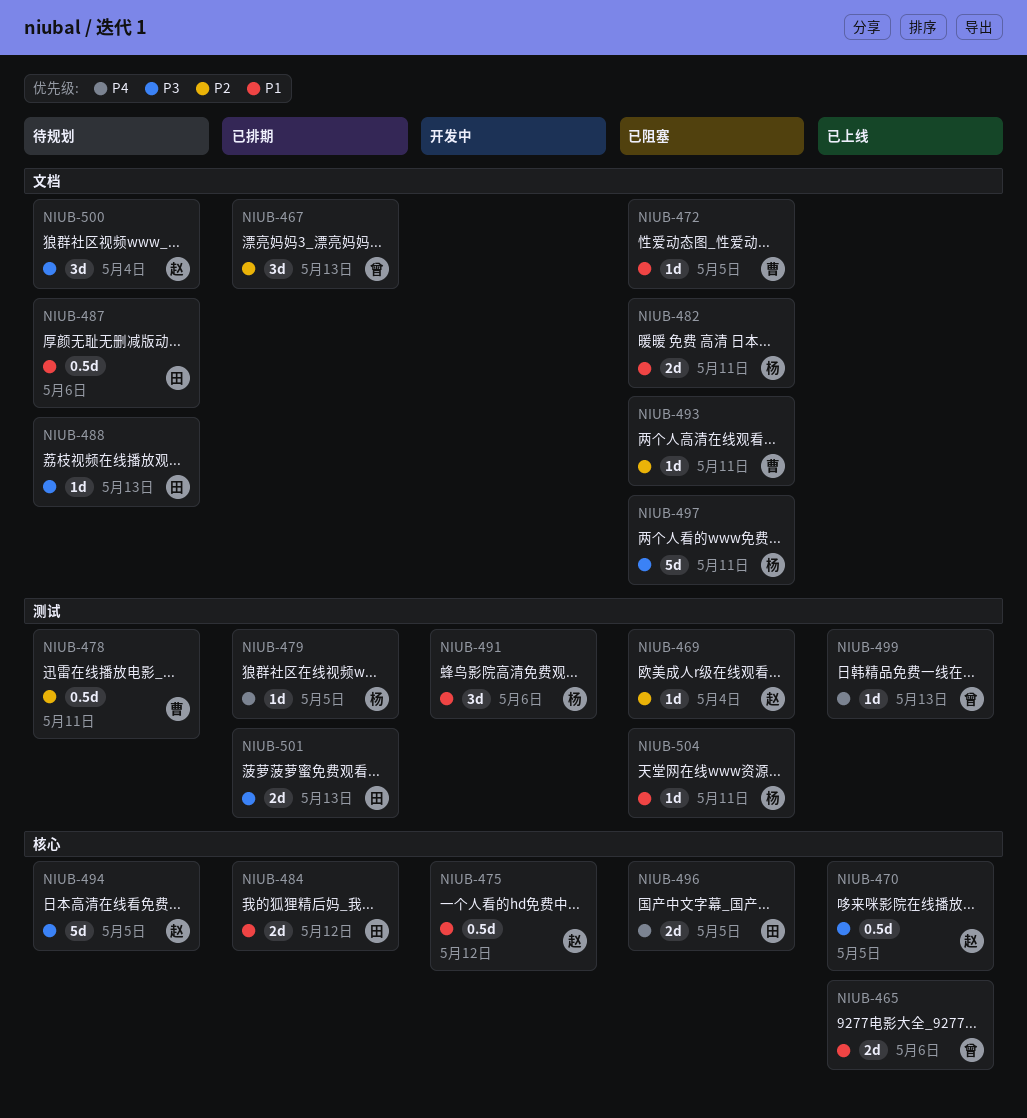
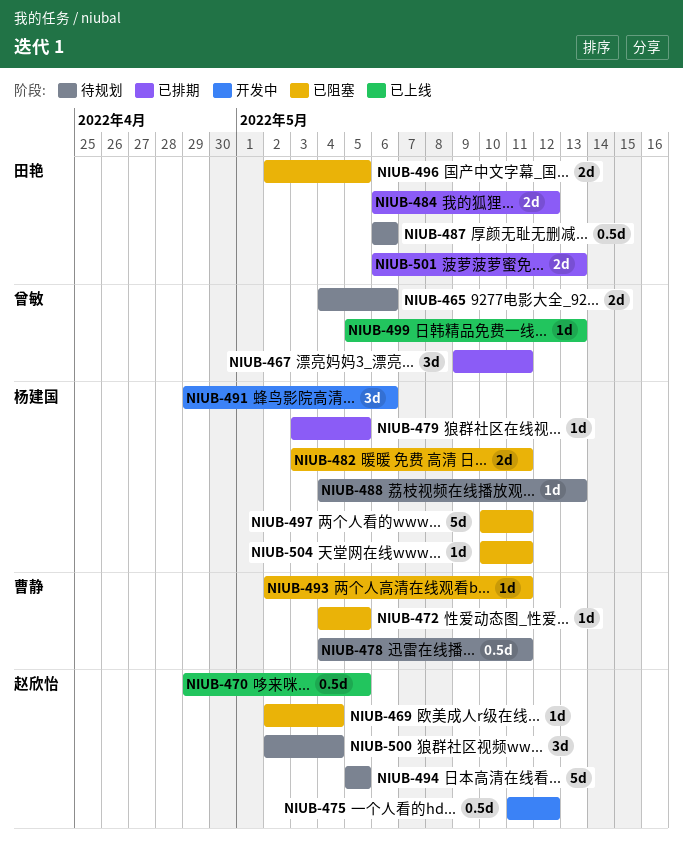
NIUB-465, status: 已上线 -> 待规划
NIUB-467, due: May 13 -> May 11
NIUB-488, owner: 田艳 -> 杨建国

